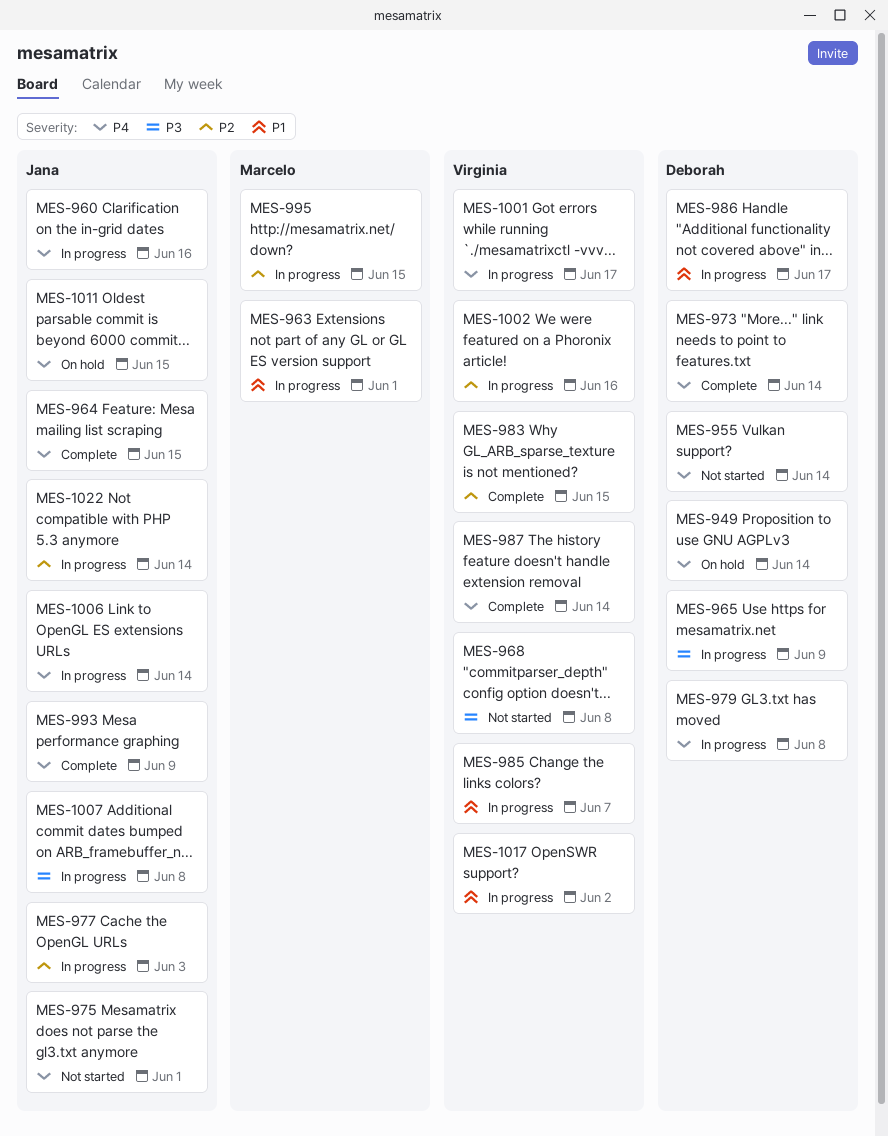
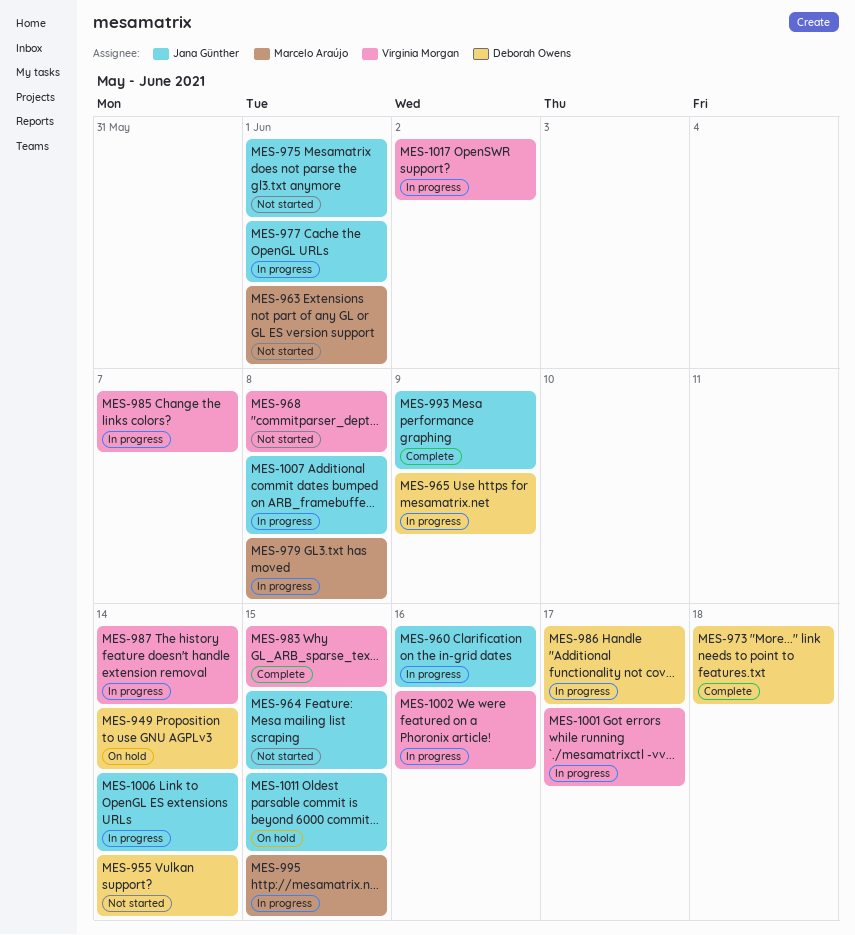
MES-963, status: In progress -> Not started
MES-964, status: Complete -> Not started
MES-973, due: Jun 14 -> Jun 18
MES-977, due: Jun 3 -> Jun 1
MES-979, owner: Deborah Owens -> Marcelo Araújo
MES-987, status: Complete -> In progress
MES-1022: present -> none

